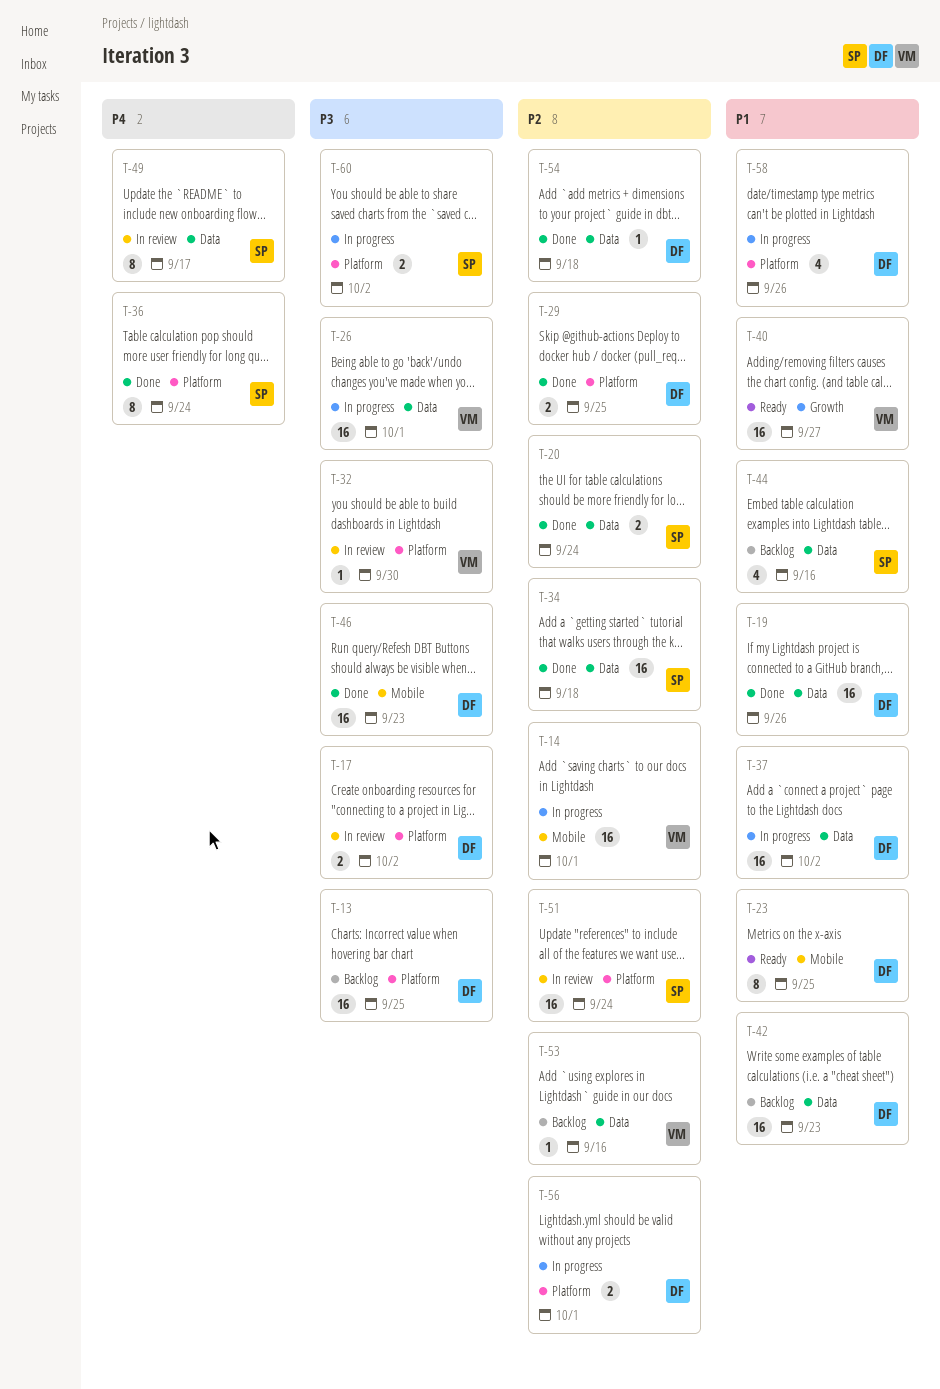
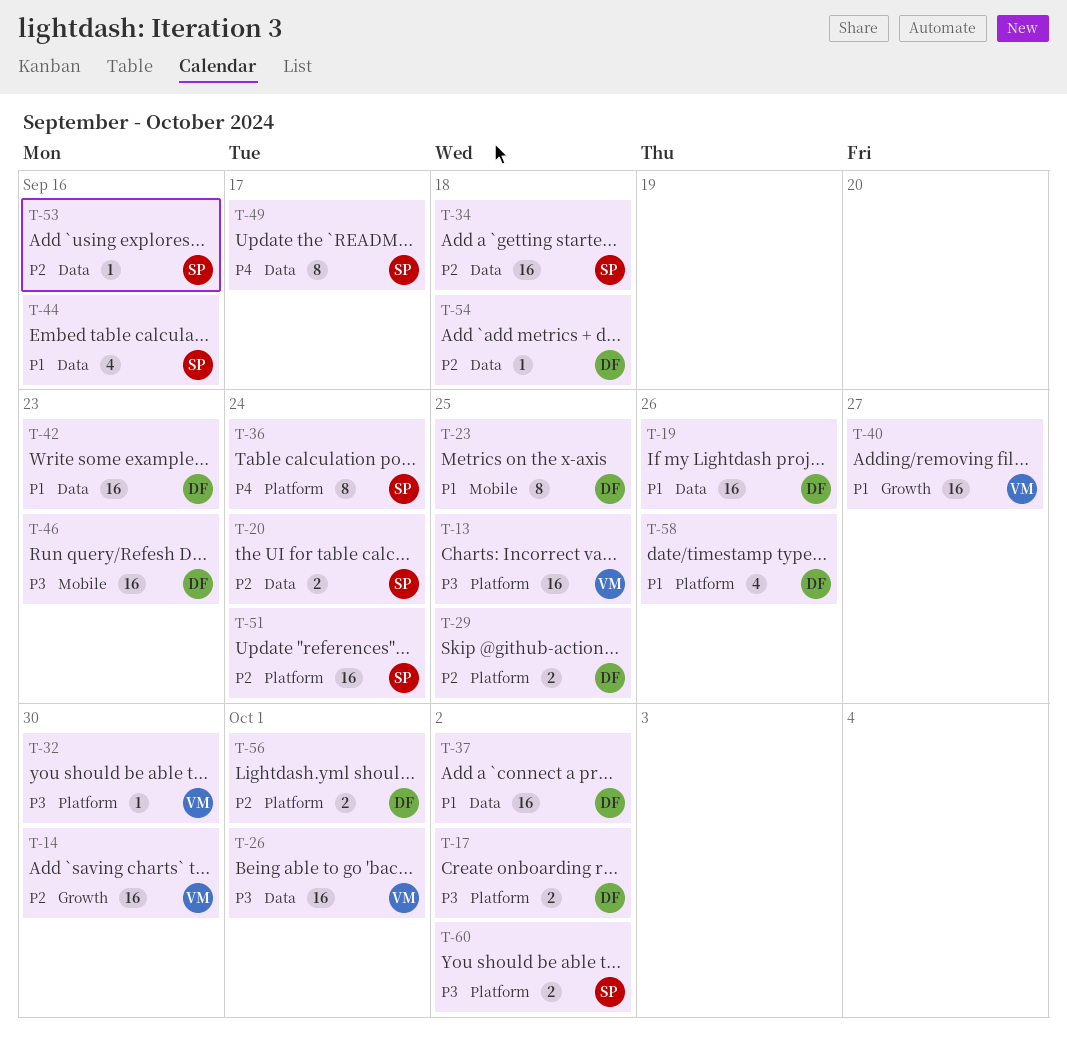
T-13, owner: DF -> VM
T-14, label: Mobile -> Growth
T-14, due: Oct 1 -> Sep 30
T-53, owner: VM -> SP

